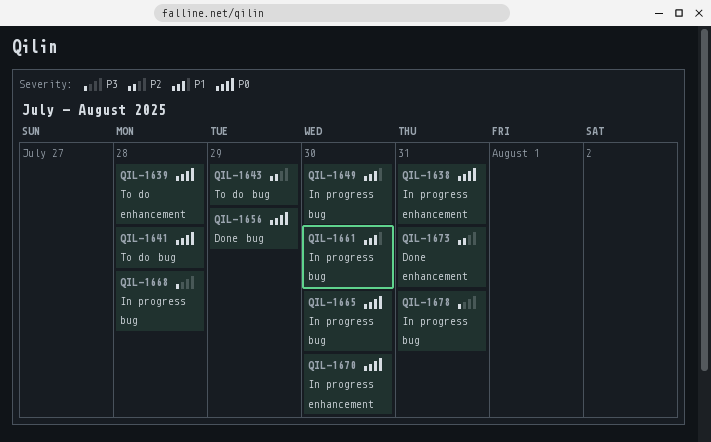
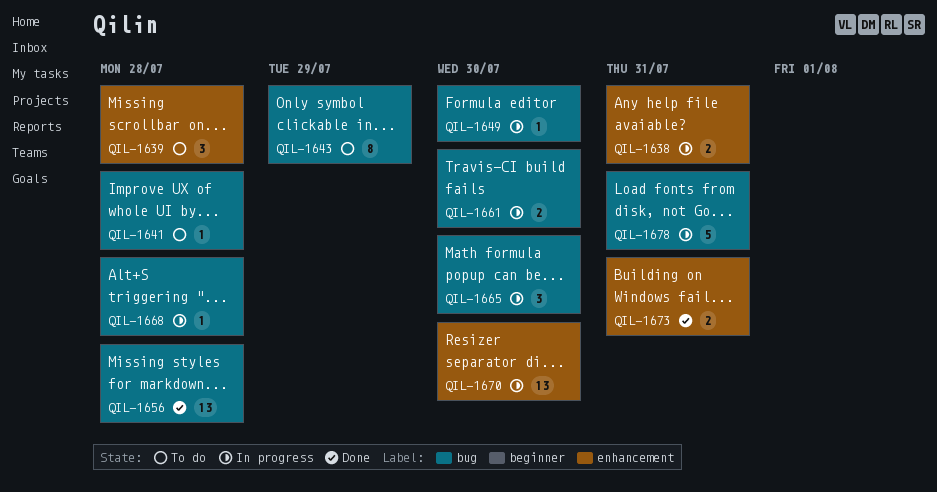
QIL-1656, due: Jul 29 -> Jul 28

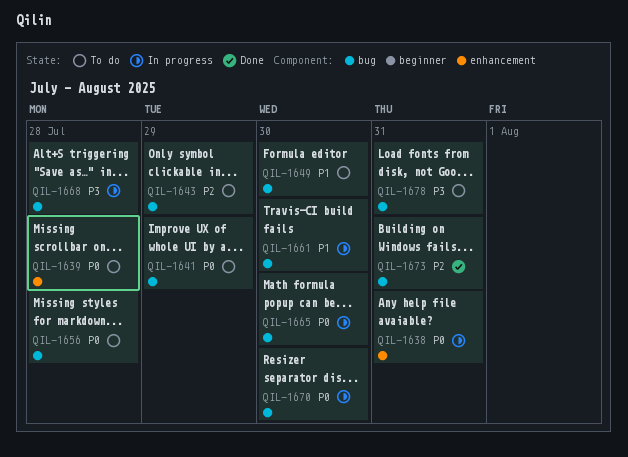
QIL-1641, due: Jul 28 -> Jul 29
QIL-1649, status: In progress -> To do
QIL-1656, status: Done -> To do
QIL-1670, label: enhancement -> bug
QIL-1673, label: enhancement -> bug
QIL-1678, status: In progress -> To do

